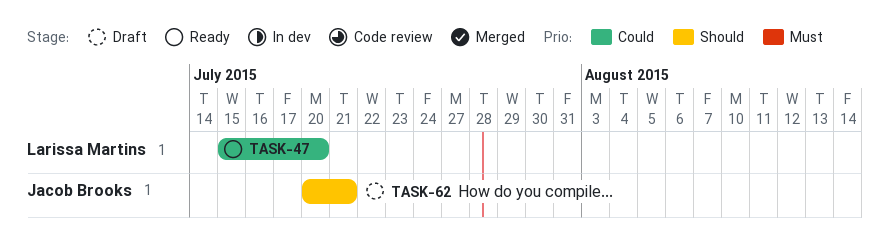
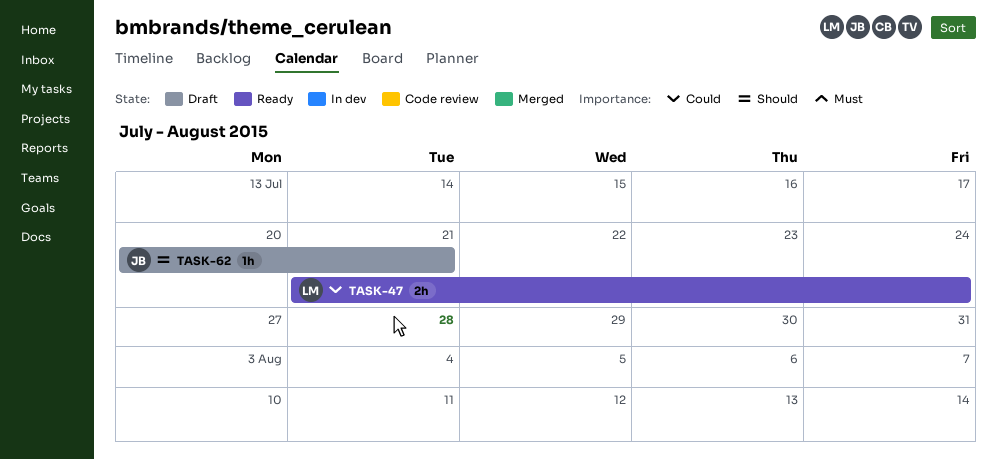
TASK-47, start: Jul 15 -> Jul 21
TASK-47, due: Jul 20 -> Jul 24

